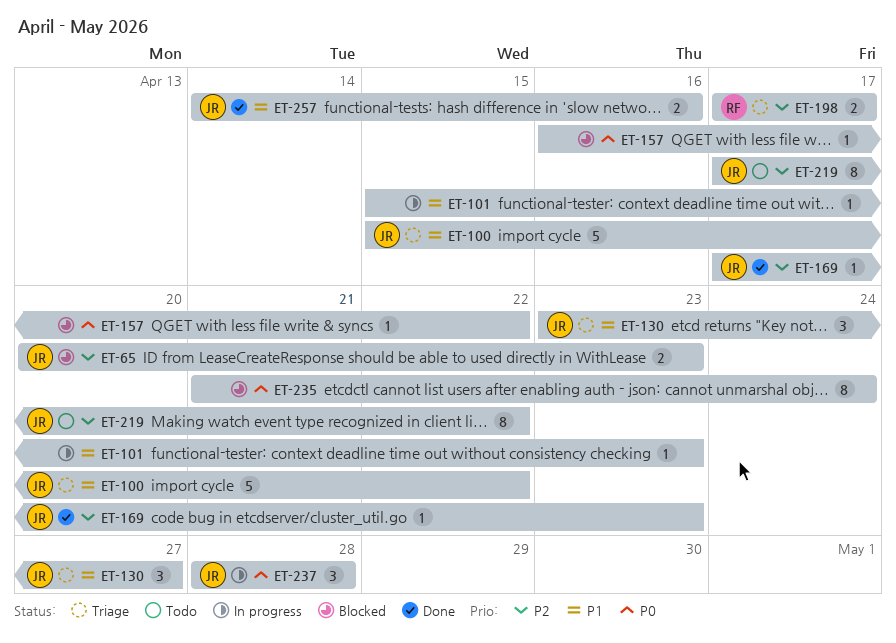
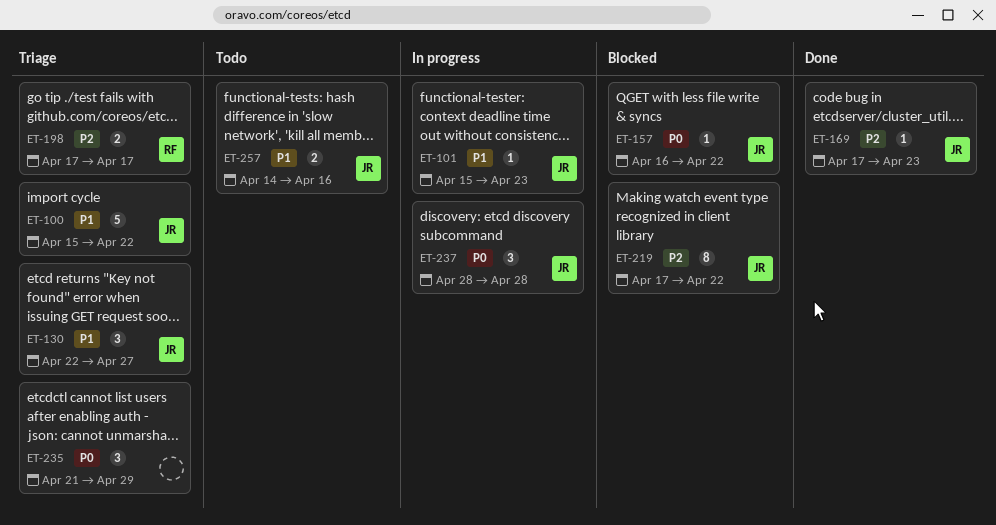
ET-65: present -> none
ET-101, owner: none -> JR
ET-130, start: Apr 23 -> Apr 22
ET-157, owner: none -> JR
ET-219, status: Todo -> Blocked
ET-235, status: Blocked -> Triage
ET-235, estimate: 8 -> 3
ET-235, due: Apr 24 -> Apr 29
ET-257, status: Done -> Todo

